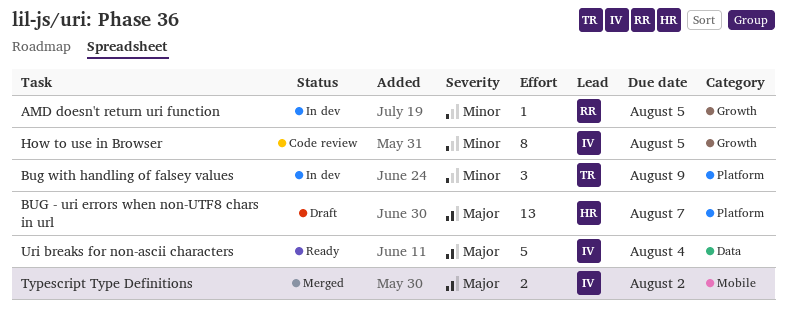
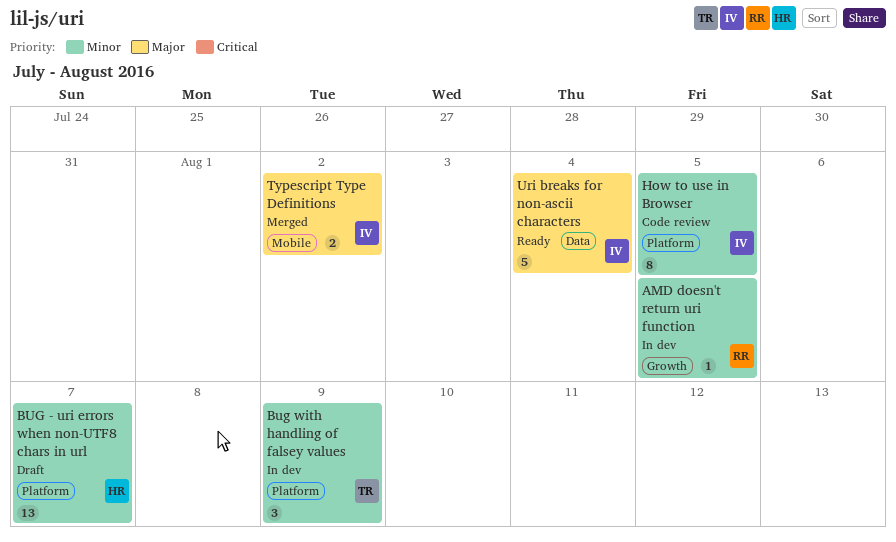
BUG - uri errors when non-UTF8 chars in url, priority: Major -> Minor
How to use in Browser, label: Growth -> Platform

